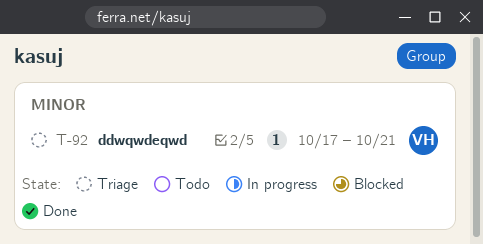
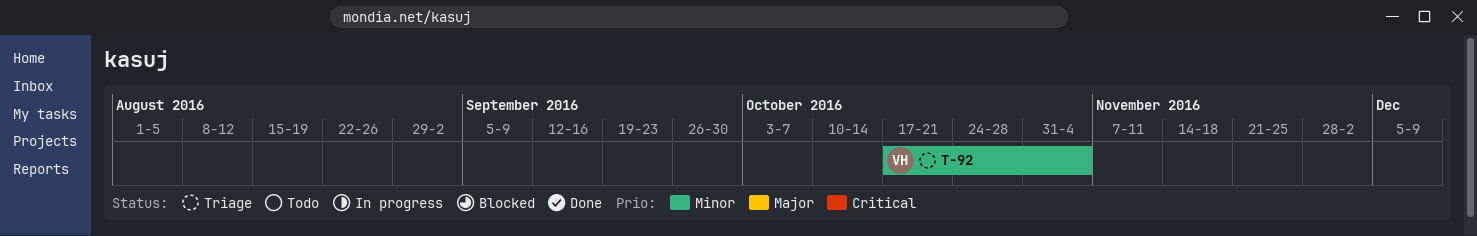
T-92, due: Oct 21 -> Nov 4

